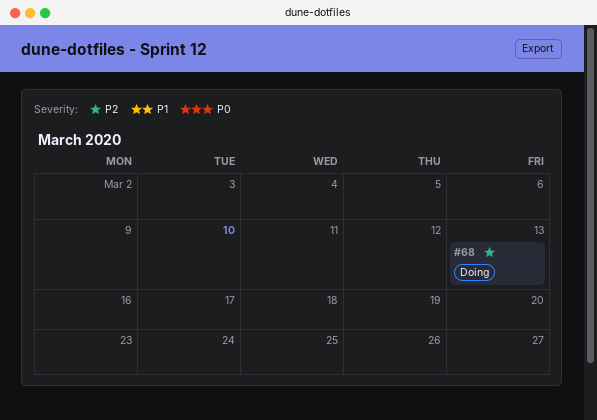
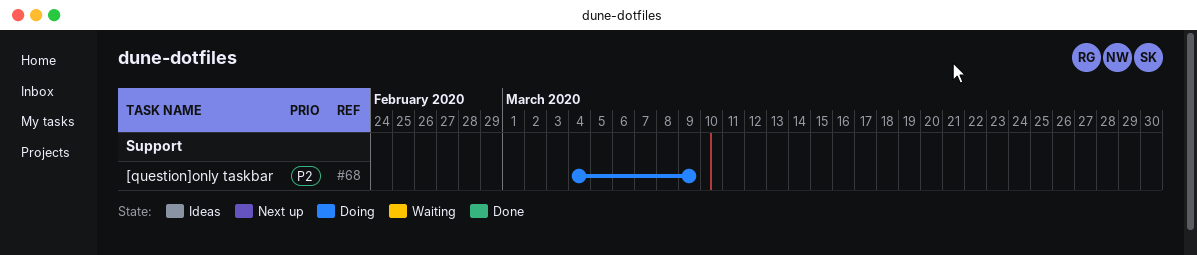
#68, due: Mar 13 -> Mar 9

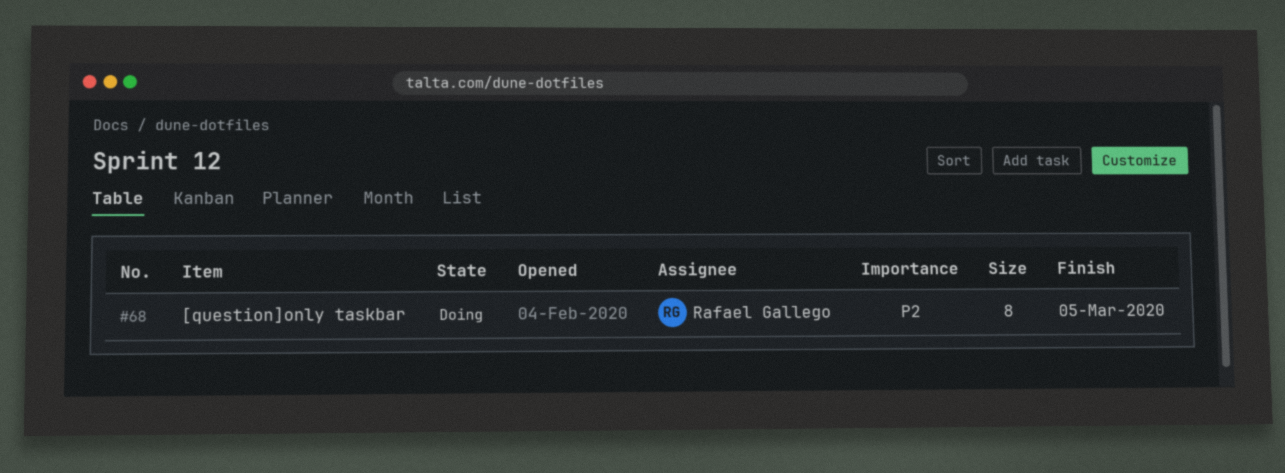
#68, due: Mar 9 -> Mar 5

